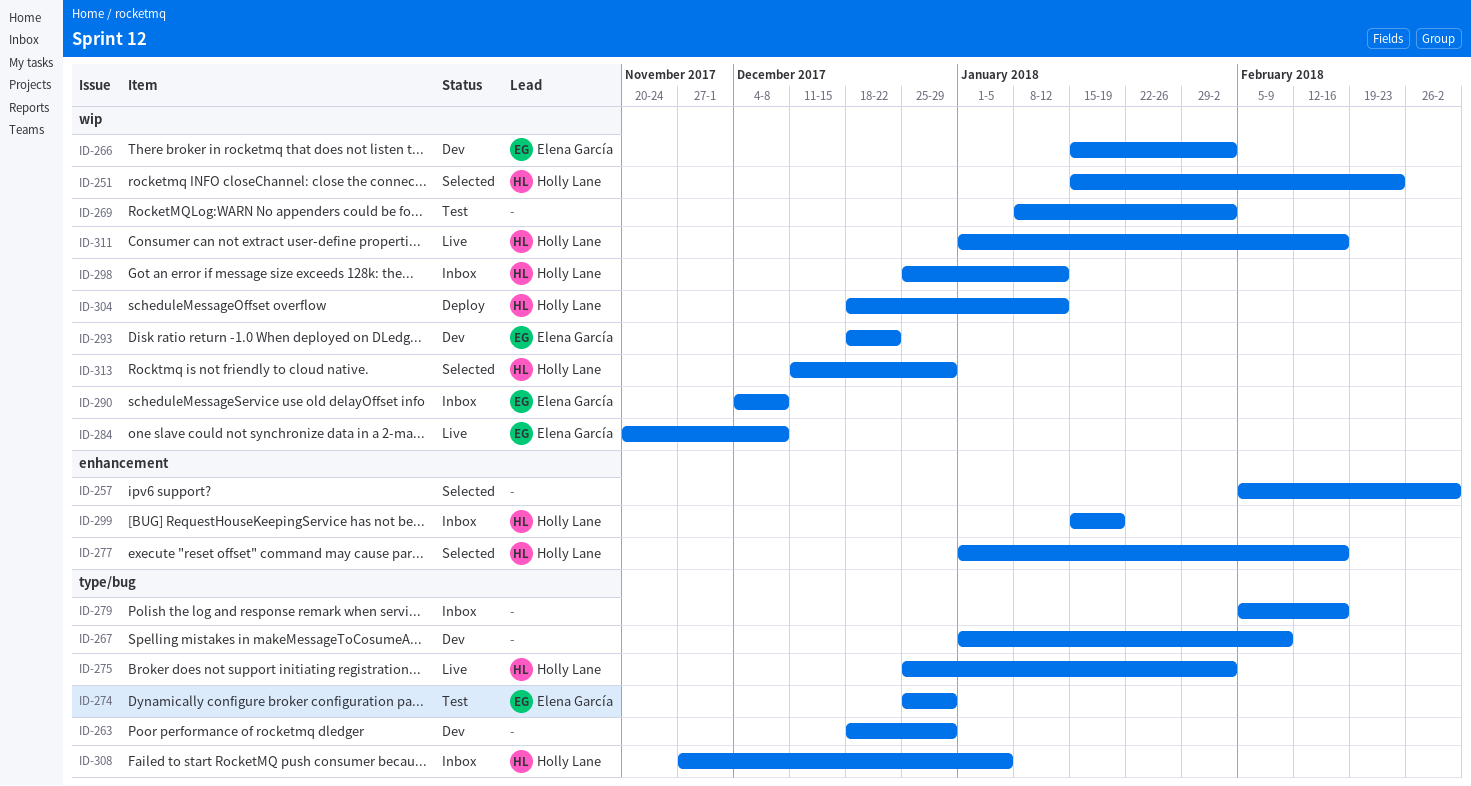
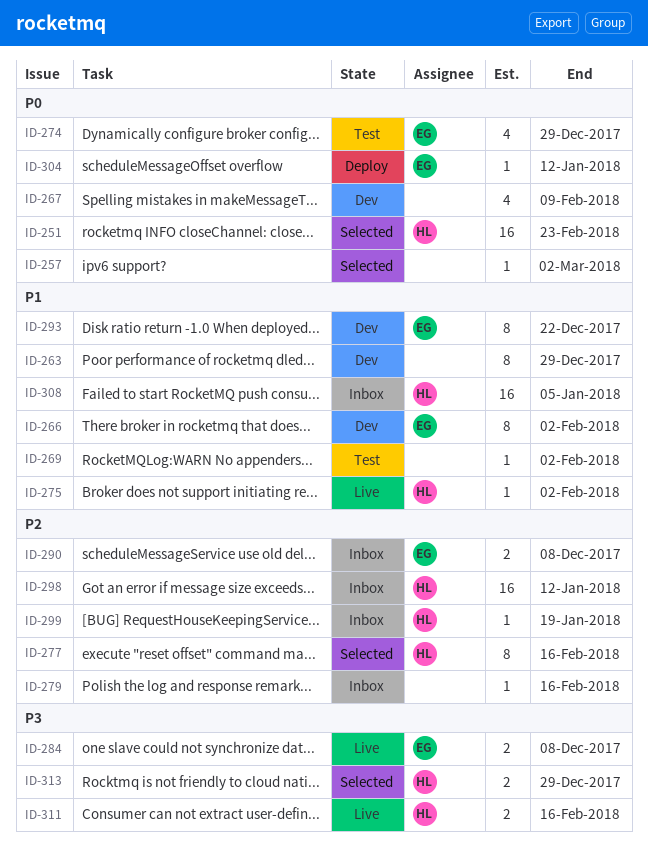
ID-304, owner: Holly Lane -> Elena García

